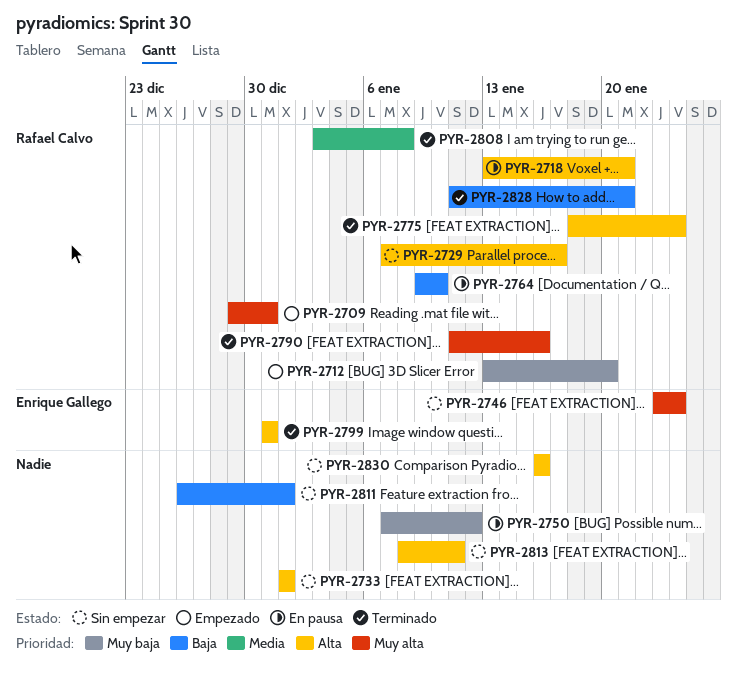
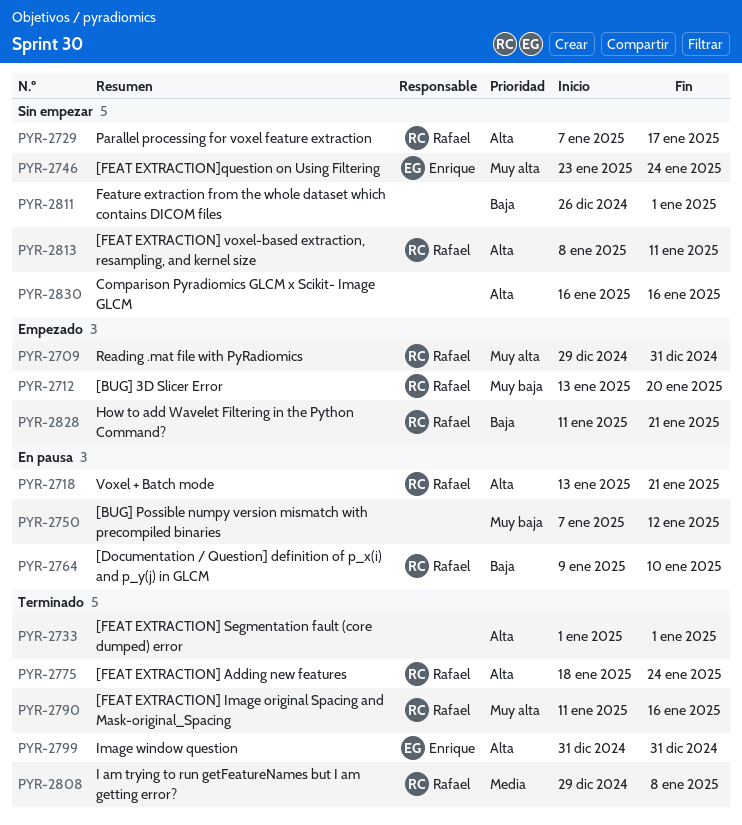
PYR-2733, status: Sin empezar -> Terminado
PYR-2808, start: Jan 3 -> Dec 29
PYR-2813, owner: none -> Rafael Calvo
PYR-2828, status: Terminado -> Empezado

